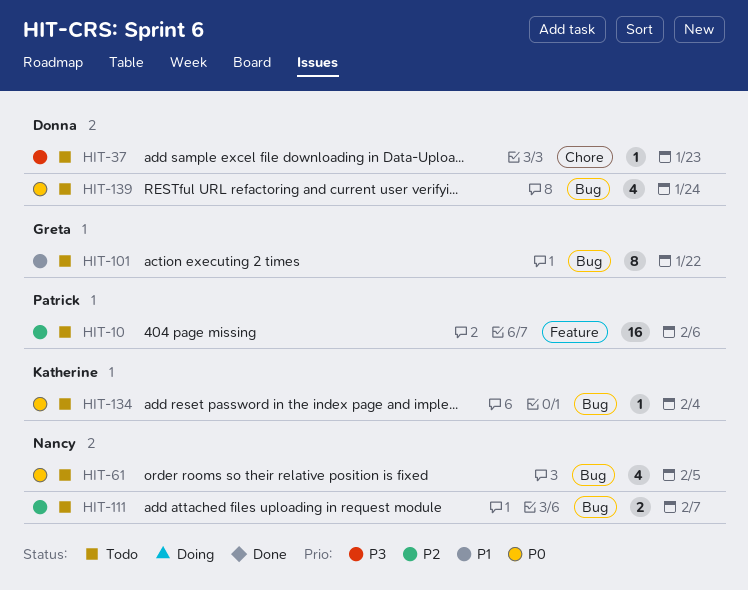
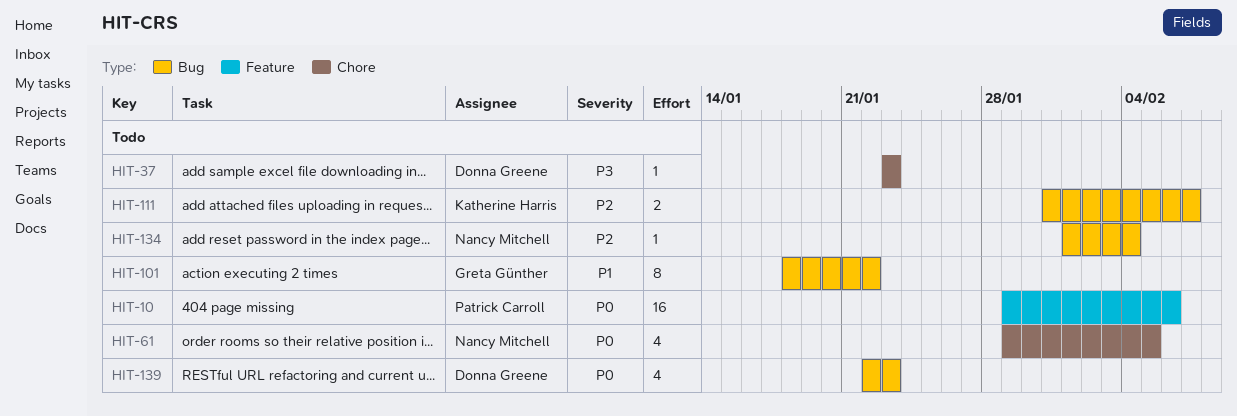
HIT-10, priority: P2 -> P0
HIT-61, label: Bug -> Chore
HIT-111, owner: Nancy Mitchell -> Katherine Harris
HIT-134, owner: Katherine Harris -> Nancy Mitchell
HIT-134, priority: P0 -> P2
HIT-139, due: Jan 24 -> Jan 23

